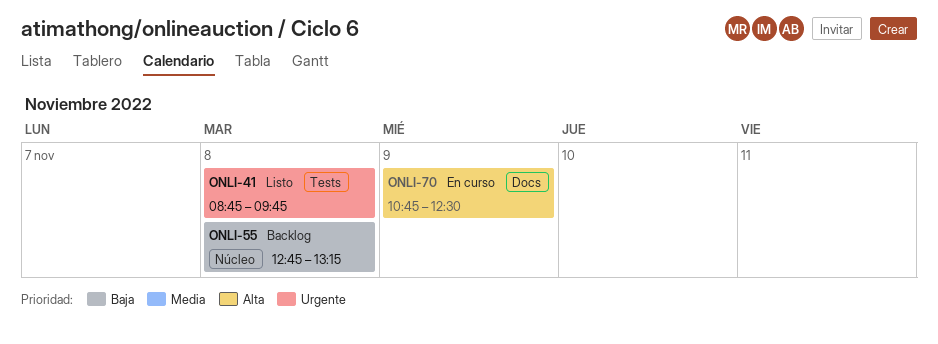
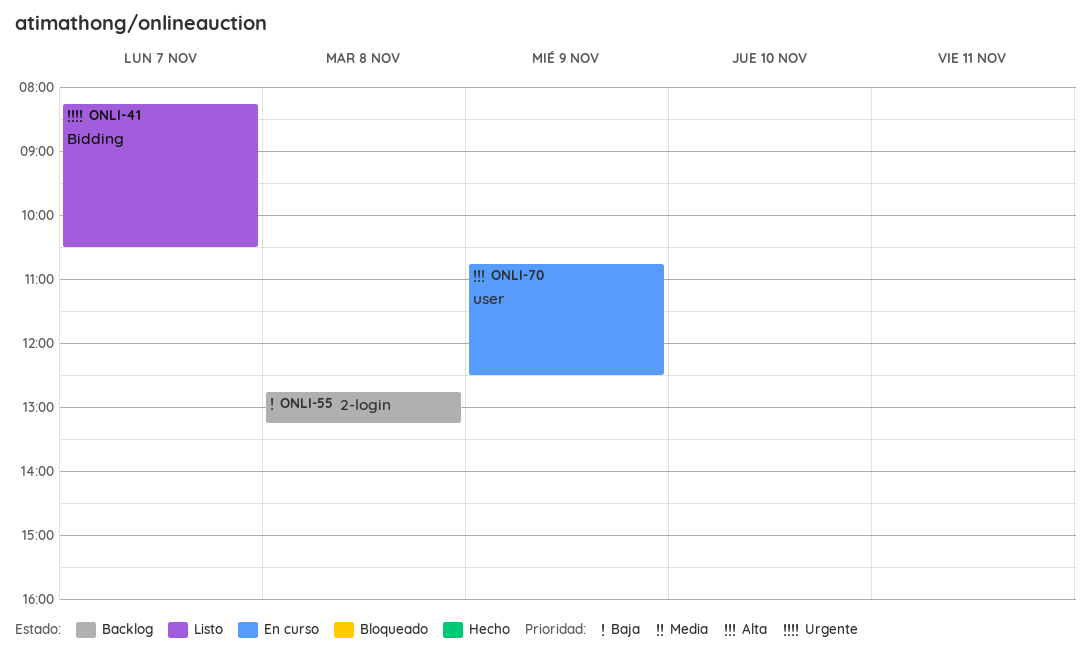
ONLI-41, day: Nov 8 -> Nov 7
ONLI-41, begins: 08:45 -> 08:15
ONLI-41, ends: 09:45 -> 10:30

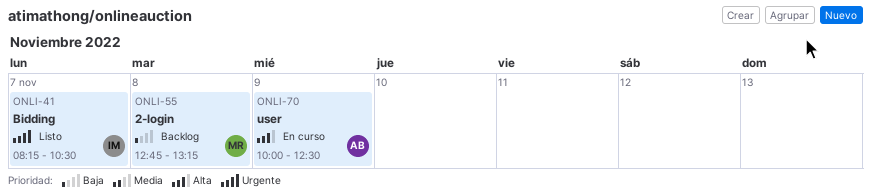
ONLI-70, begins: 10:45 -> 10:00

